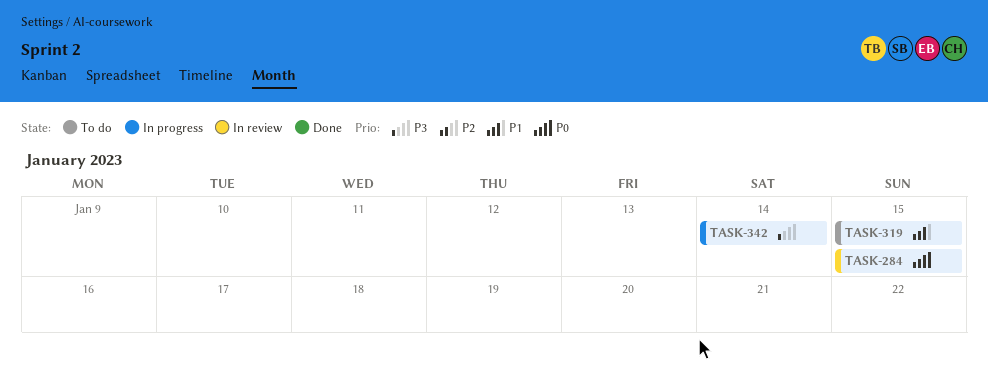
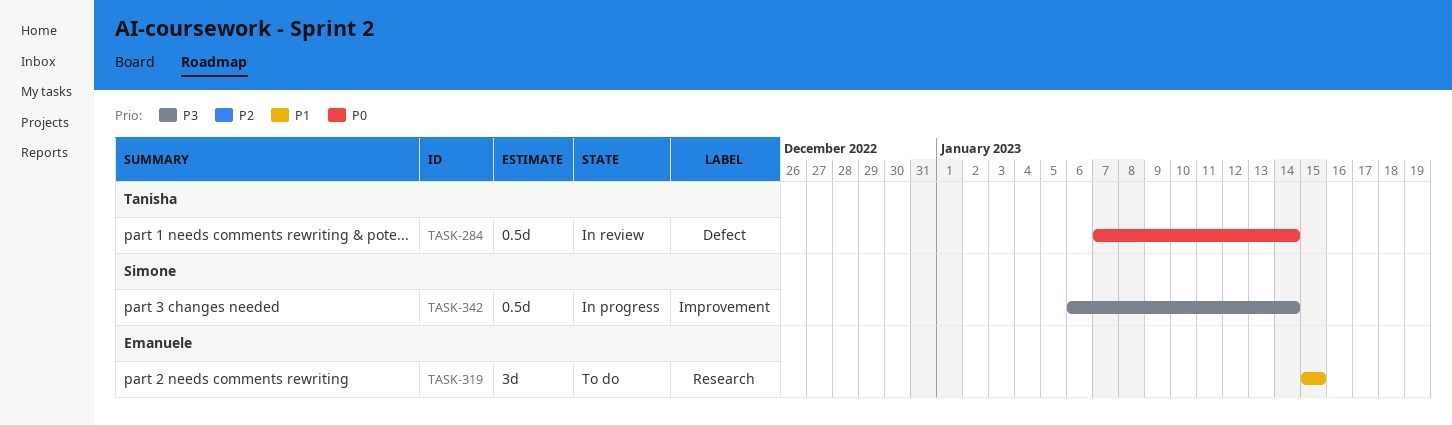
TASK-284, due: Jan 15 -> Jan 14

